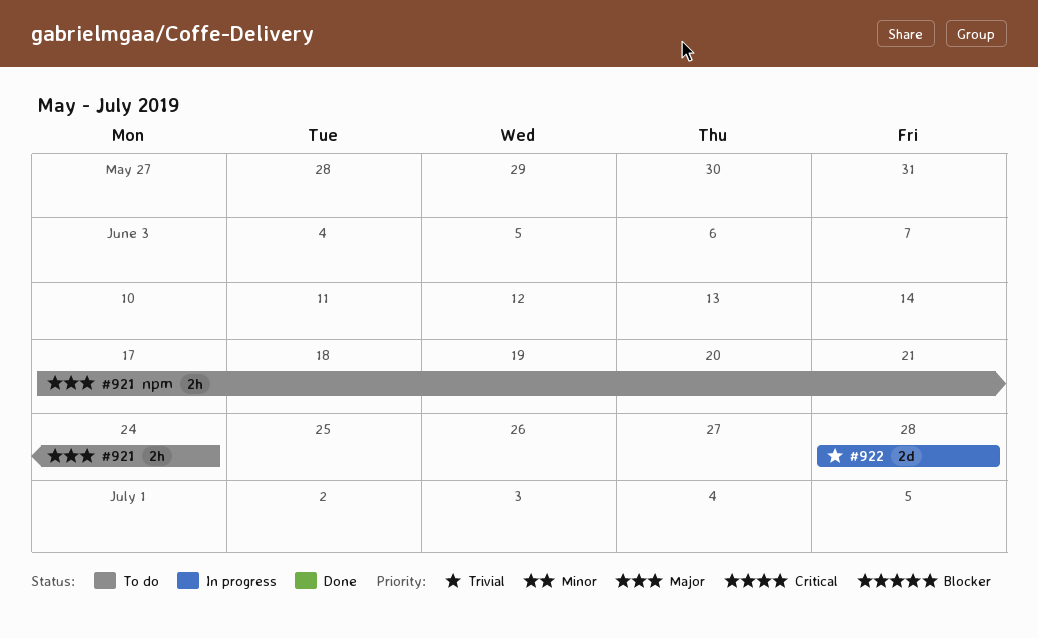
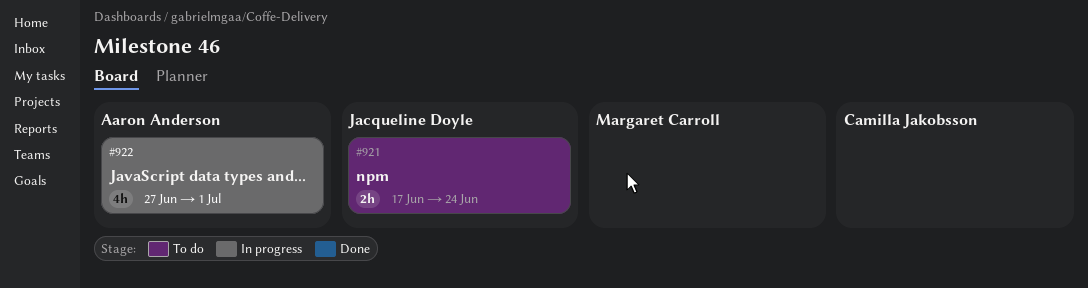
#922, estimate: 2d -> 4h
#922, start: Jun 28 -> Jun 27
#922, due: Jun 28 -> Jul 1

